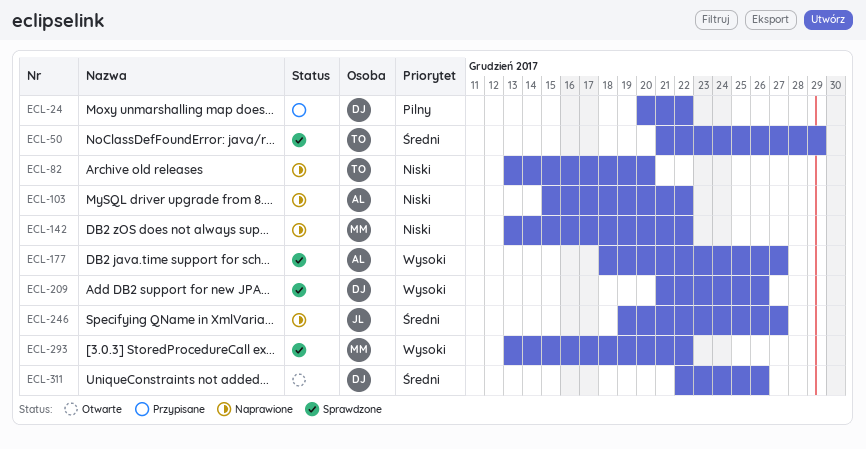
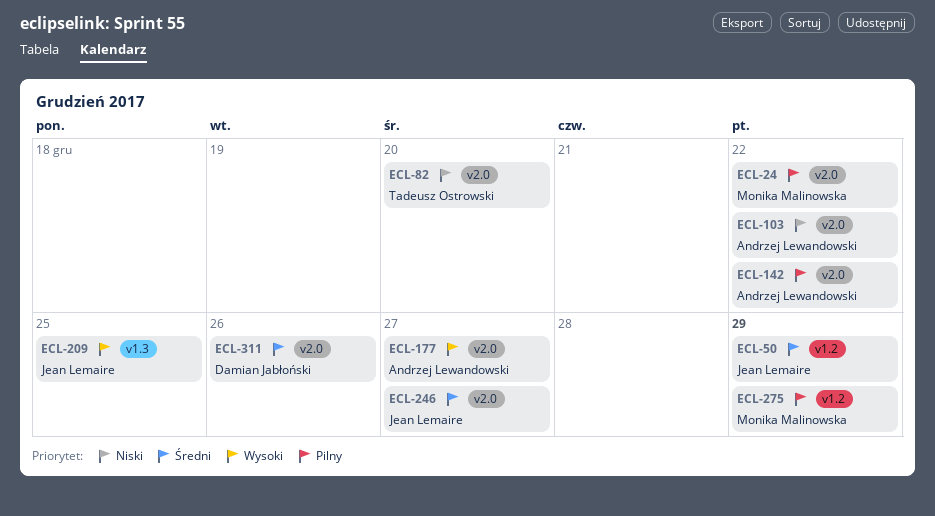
ECL-24, owner: Damian Jabłoński -> Monika Malinowska
ECL-50, owner: Tadeusz Ostrowski -> Jean Lemaire
ECL-142, owner: Monika Malinowska -> Andrzej Lewandowski
ECL-142, priority: Niski -> Pilny
ECL-209, owner: Damian Jabłoński -> Jean Lemaire
ECL-209, due: Dec 26 -> Dec 25
ECL-275: none -> present
ECL-293: present -> none

